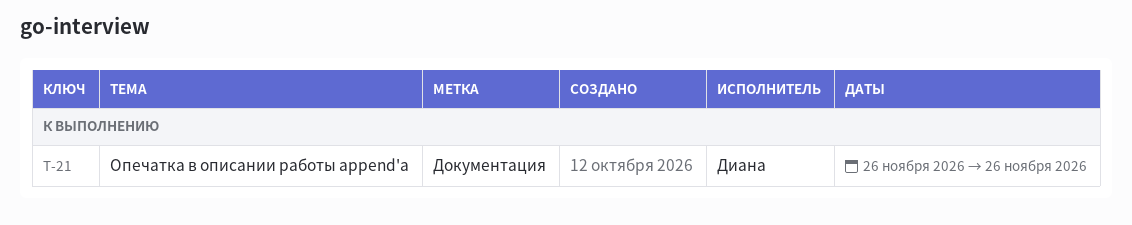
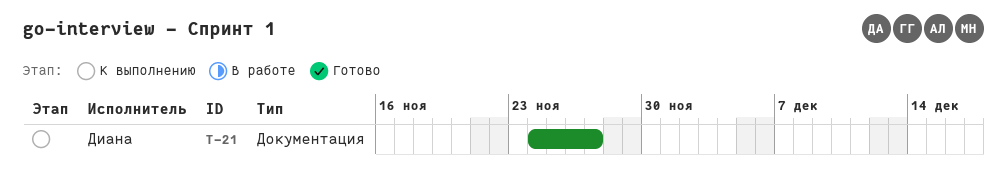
T-21, start: Nov 26 -> Nov 24
T-21, due: Nov 26 -> Nov 27

